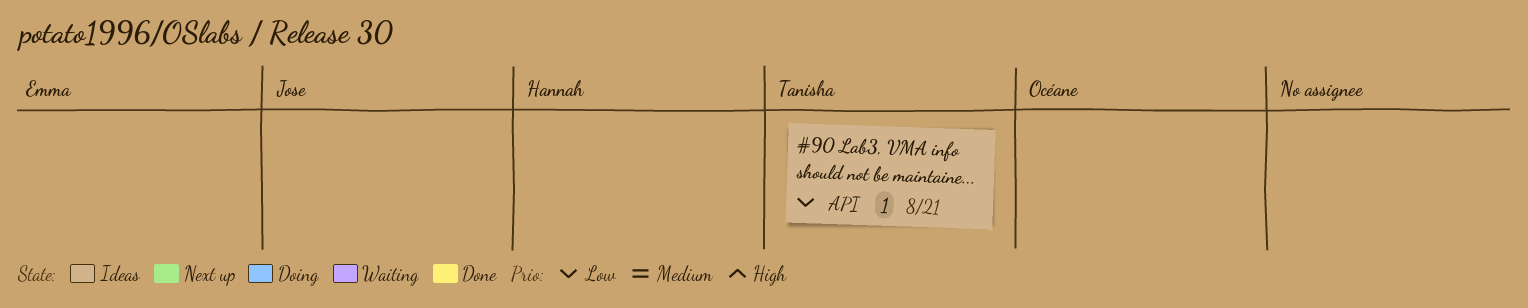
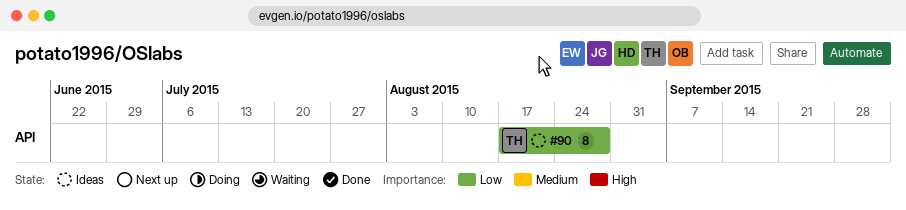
#90, estimate: 1 -> 8
#90, due: Aug 21 -> Aug 28

